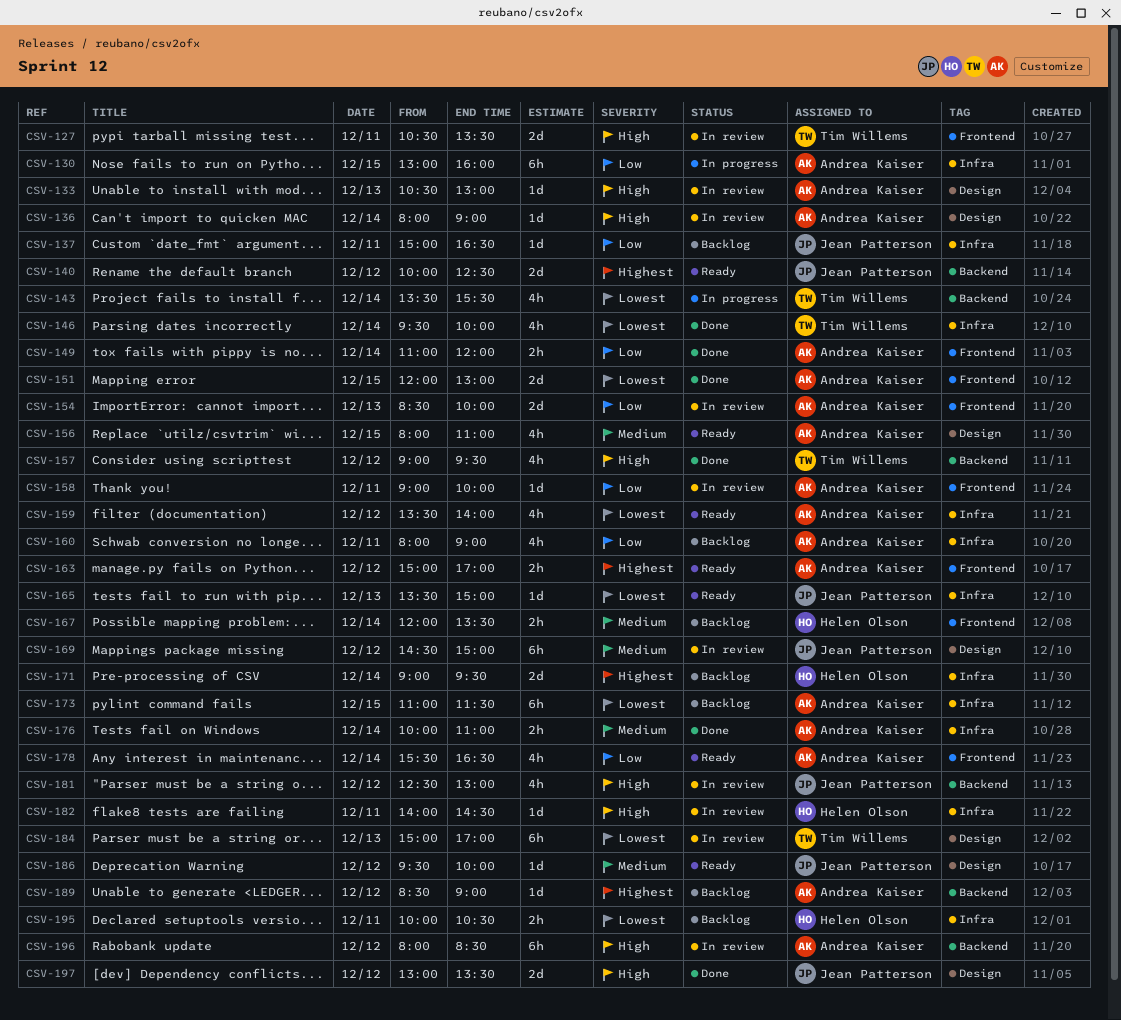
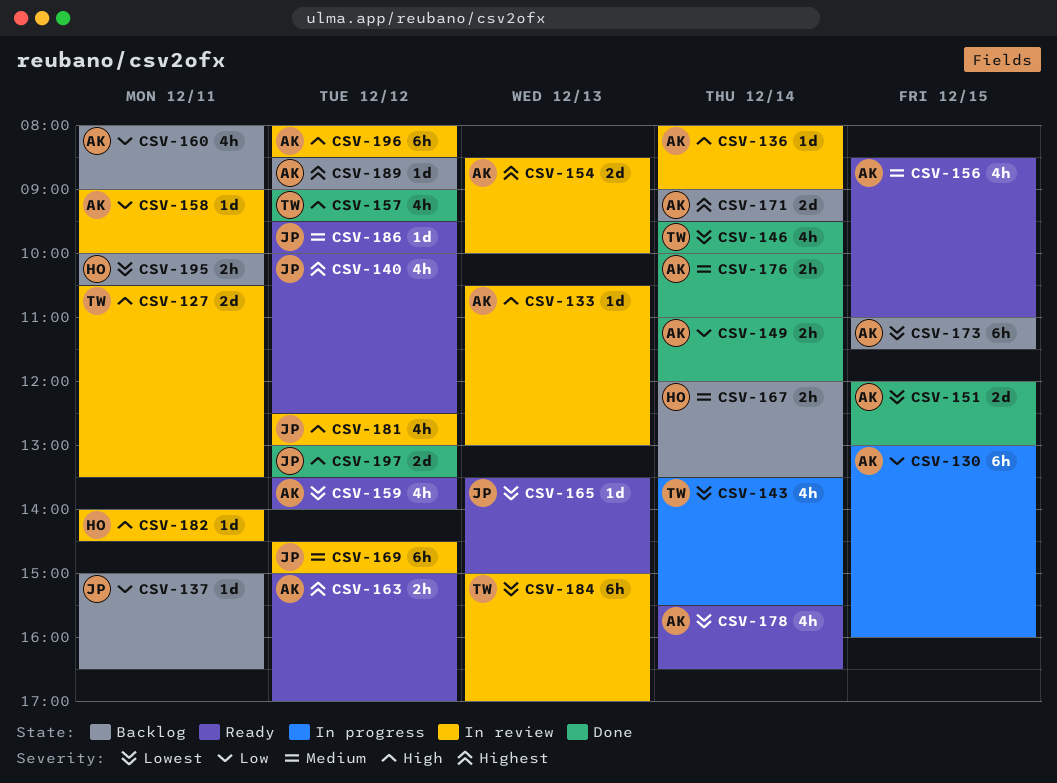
CSV-140, estimate: 2d -> 4h
CSV-154, priority: Low -> Highest
CSV-156, begins: 08:00 -> 08:30
CSV-171, owner: Helen Olson -> Andrea Kaiser
CSV-178, priority: Low -> Lowest

